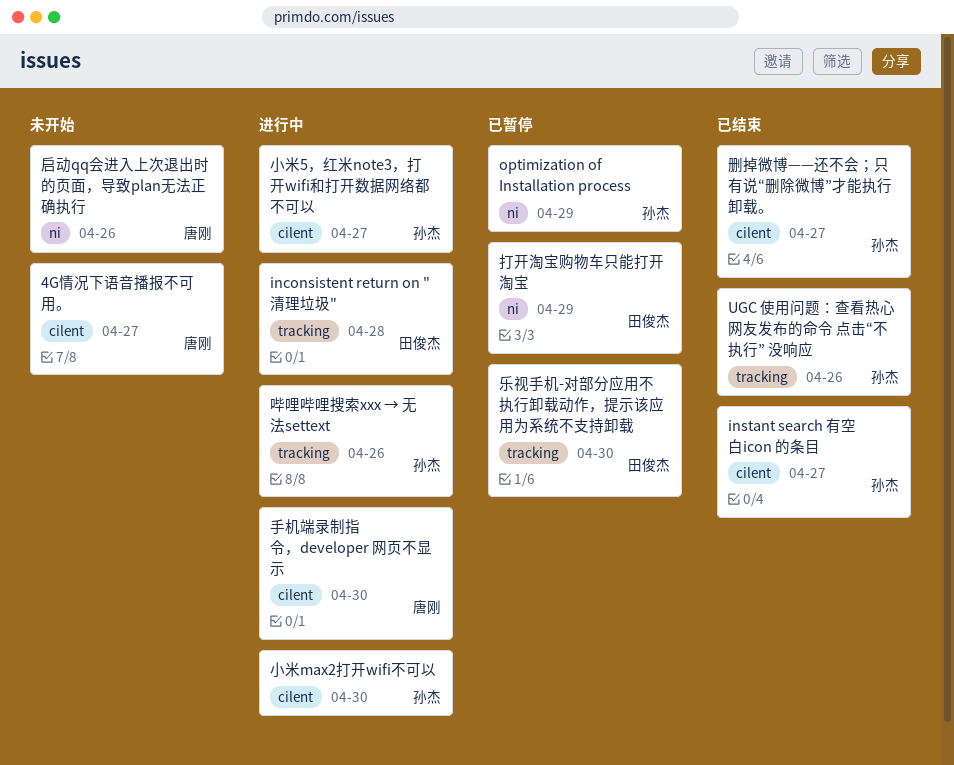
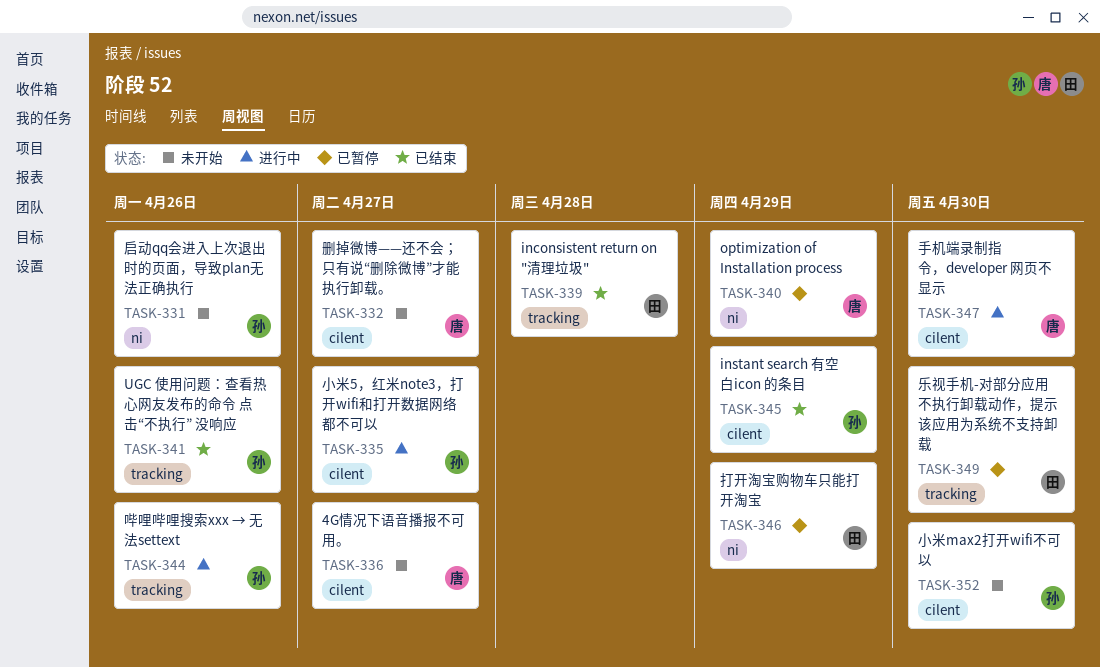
inconsistent return on "清理垃圾", status: 进行中 -> 已结束
instant search 有空白icon 的条目, due: Apr 27 -> Apr 29
optimization of Installation process, owner: 孙杰 -> 唐刚
删掉微博——还不会；只有说“删除微博”才能执行卸载。, status: 已结束 -> 未开始
删掉微博——还不会；只有说“删除微博”才能执行卸载。, owner: 孙杰 -> 唐刚
启动qq会进入上次退出时的页面，导致plan无法正确执行, owner: 唐刚 -> 孙杰
小米max2打开wifi不可以, status: 进行中 -> 未开始

